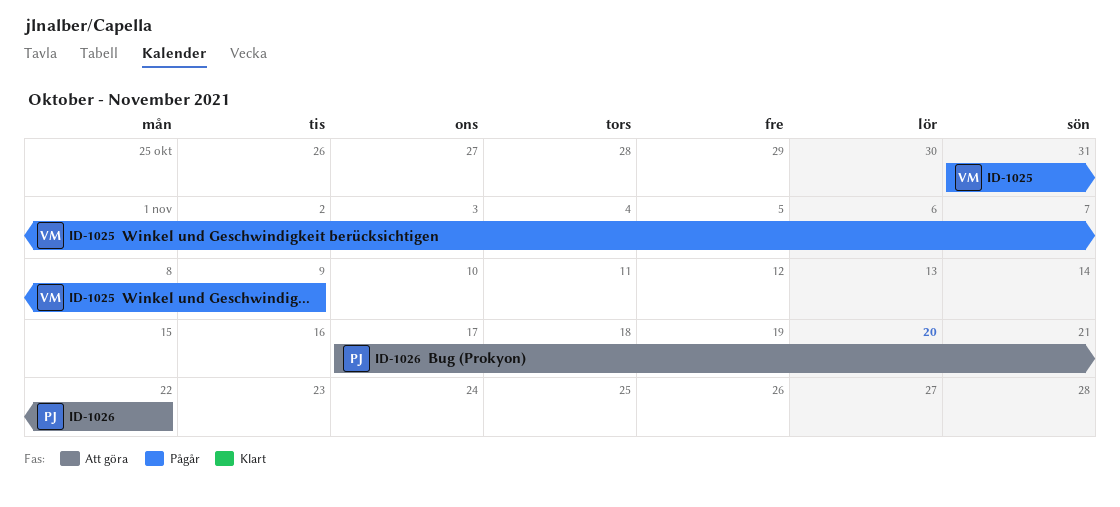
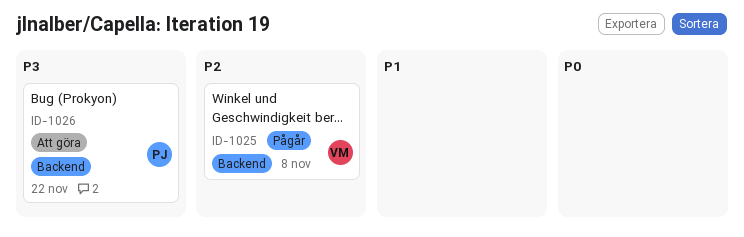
ID-1025, due: Nov 9 -> Nov 8

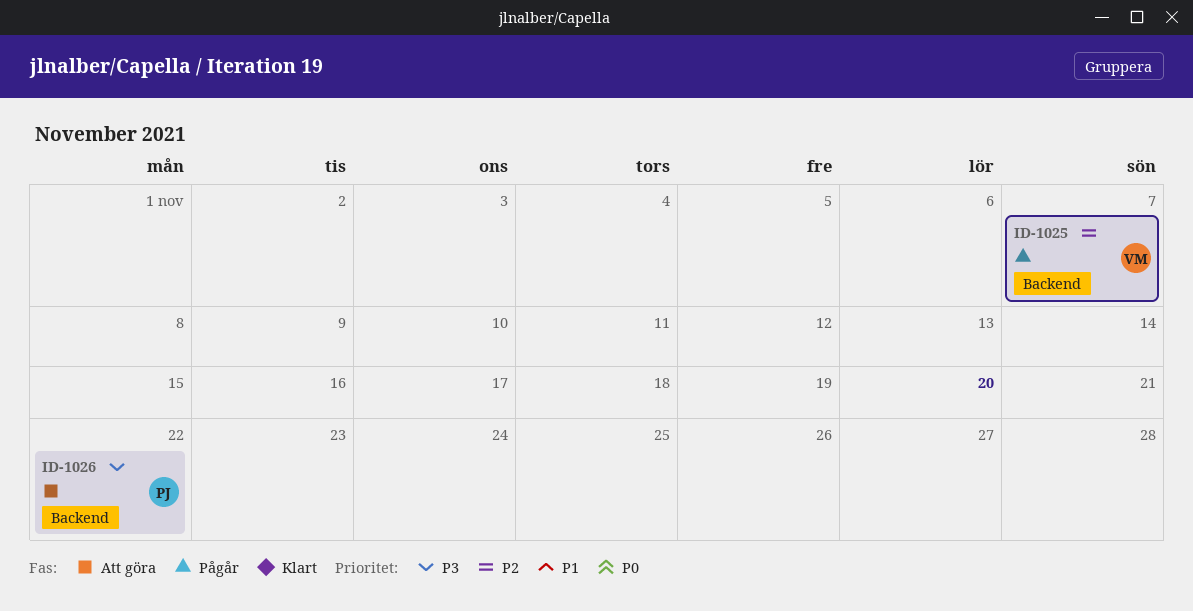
ID-1025, due: Nov 8 -> Nov 7

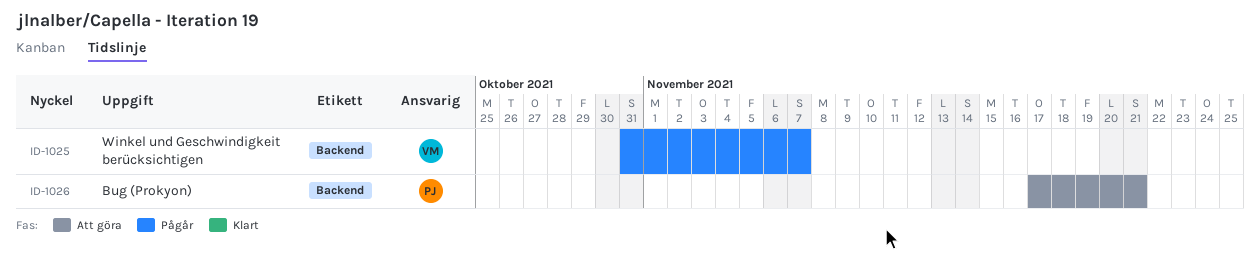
ID-1026, due: Nov 22 -> Nov 21

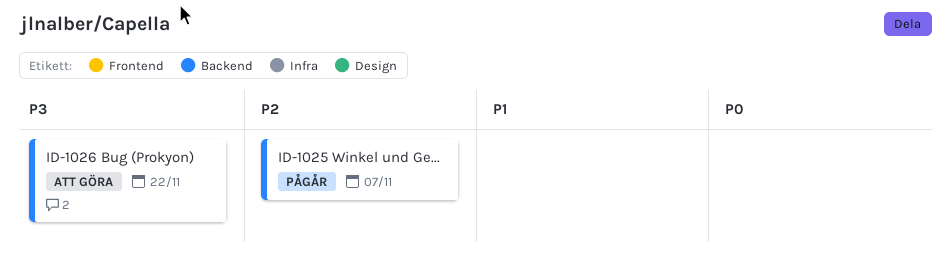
ID-1026, due: Nov 21 -> Nov 22

